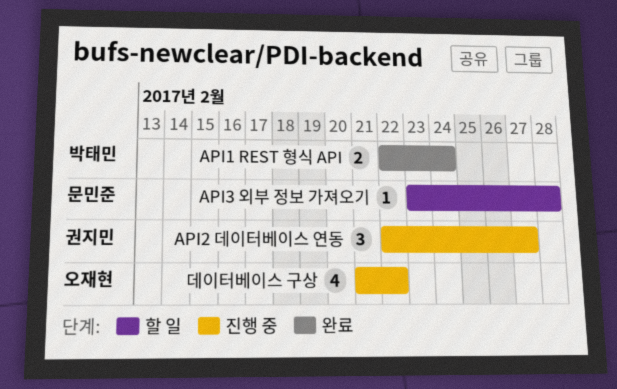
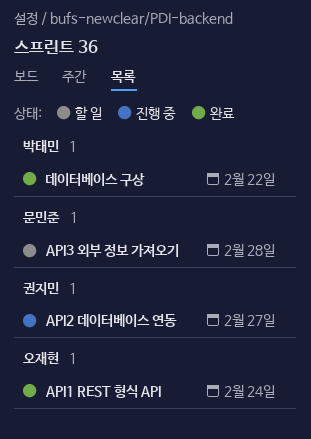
API1 REST 형식 API, owner: 박태민 -> 오재현
데이터베이스 구상, status: 진행 중 -> 완료
데이터베이스 구상, owner: 오재현 -> 박태민

